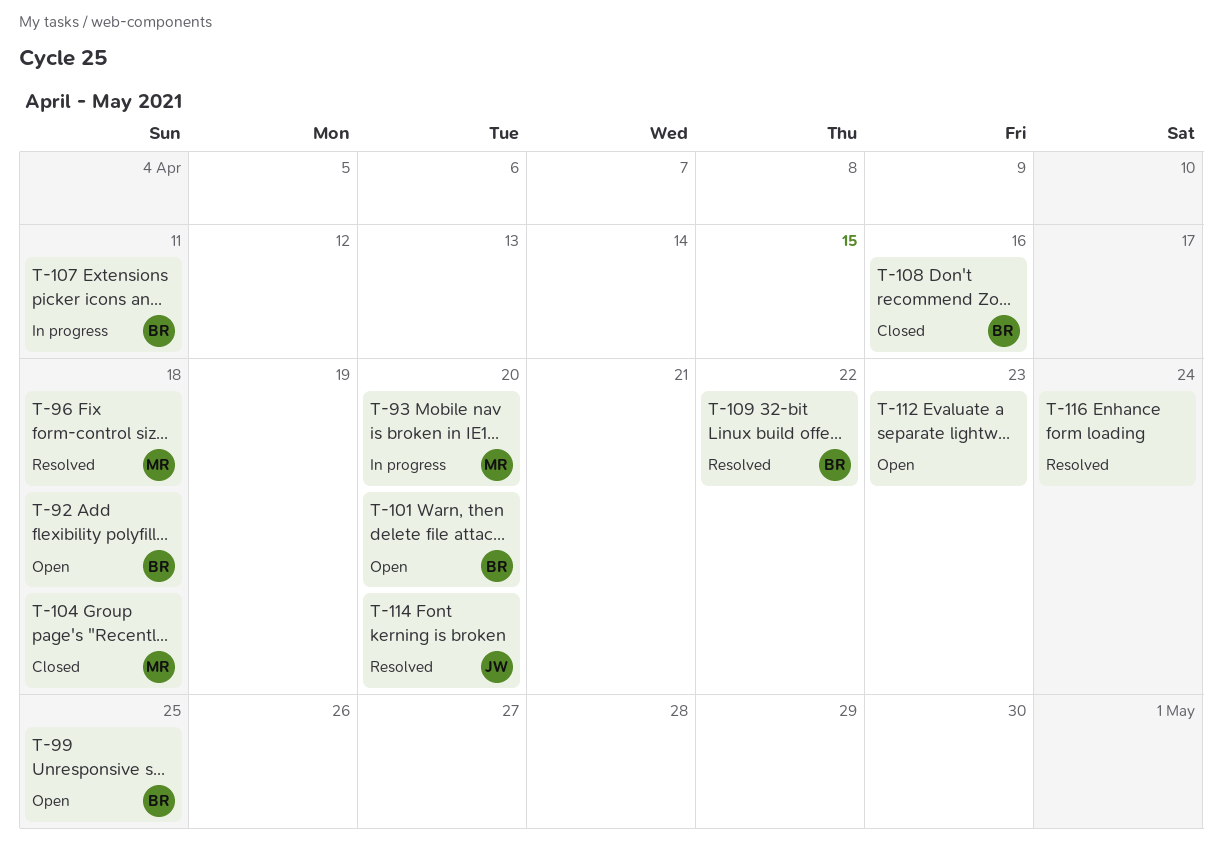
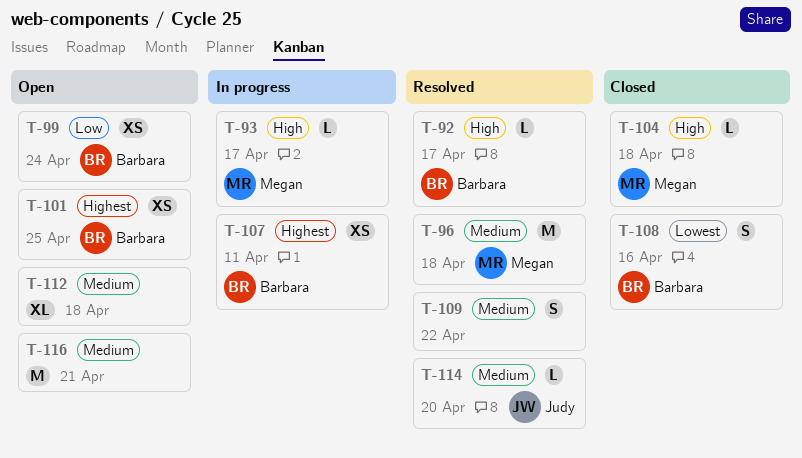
T-92, status: Open -> Resolved
T-92, due: Apr 18 -> Apr 17
T-93, due: Apr 20 -> Apr 17
T-99, due: Apr 25 -> Apr 24
T-101, due: Apr 20 -> Apr 25
T-109, owner: Barbara -> none
T-112, due: Apr 23 -> Apr 18
T-116, status: Resolved -> Open
T-116, due: Apr 24 -> Apr 21

